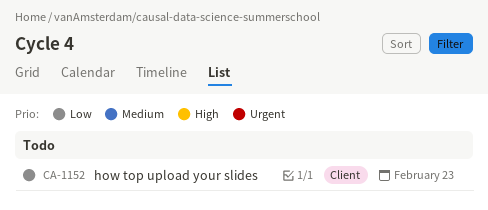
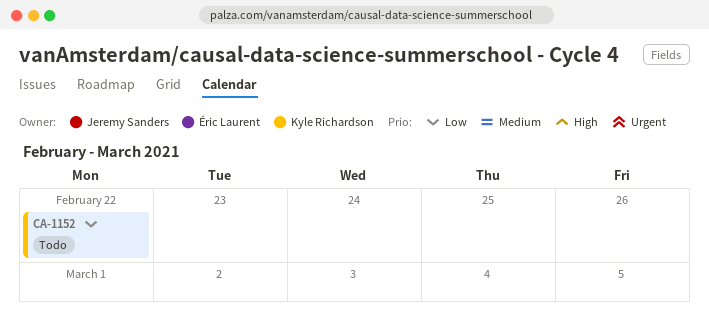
CA-1152, due: Feb 23 -> Feb 22

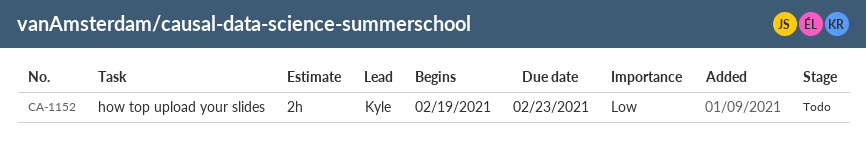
CA-1152, due: Feb 22 -> Feb 23

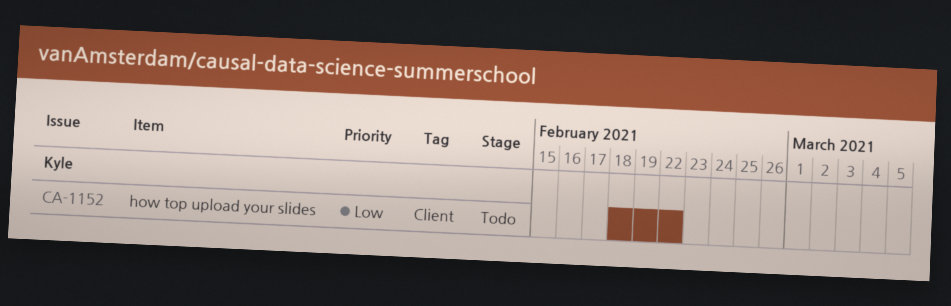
CA-1152, start: Feb 19 -> Feb 18
CA-1152, due: Feb 23 -> Feb 22

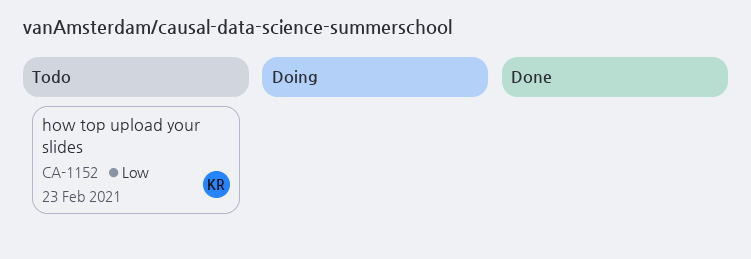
CA-1152, due: Feb 22 -> Feb 23

